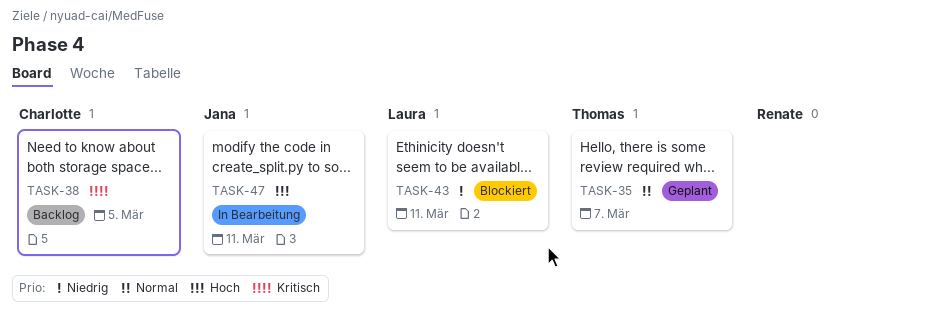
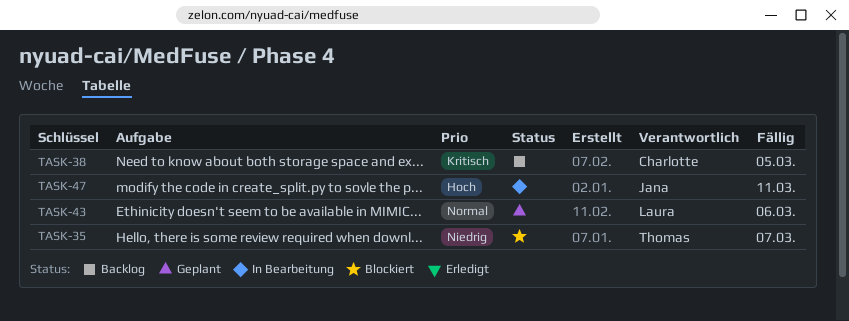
TASK-35, status: Geplant -> Blockiert
TASK-35, priority: Normal -> Niedrig
TASK-43, status: Blockiert -> Geplant
TASK-43, priority: Niedrig -> Normal
TASK-43, due: Mar 11 -> Mar 6

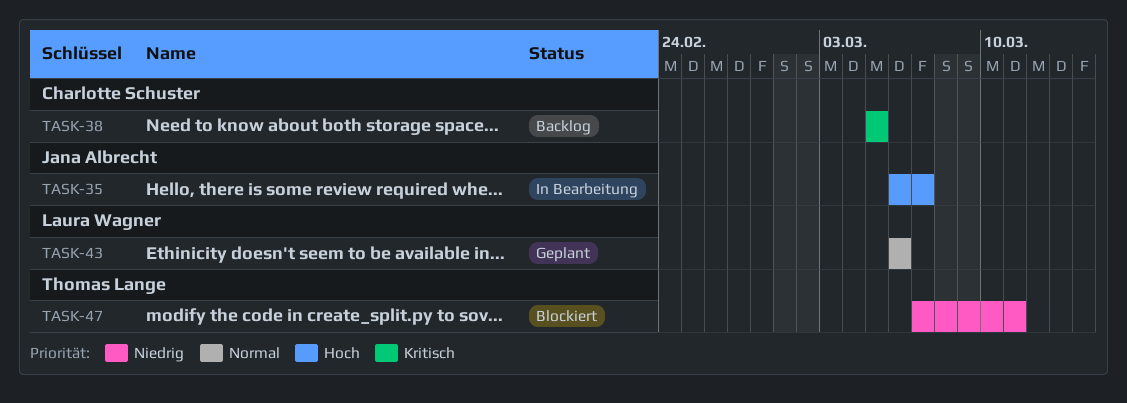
TASK-35, status: Blockiert -> In Bearbeitung
TASK-35, owner: Thomas Lange -> Jana Albrecht
TASK-35, priority: Niedrig -> Hoch
TASK-47, status: In Bearbeitung -> Blockiert
TASK-47, owner: Jana Albrecht -> Thomas Lange
TASK-47, priority: Hoch -> Niedrig

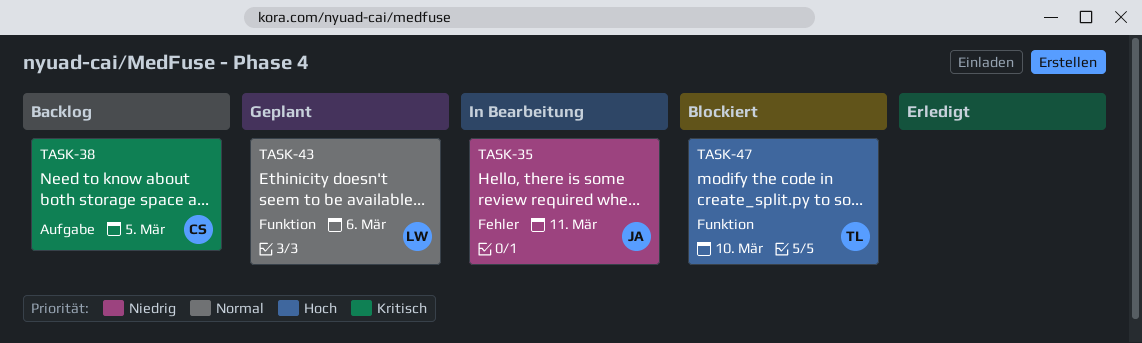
TASK-35, priority: Hoch -> Niedrig
TASK-35, due: Mar 7 -> Mar 11
TASK-47, priority: Niedrig -> Hoch
TASK-47, due: Mar 11 -> Mar 10

